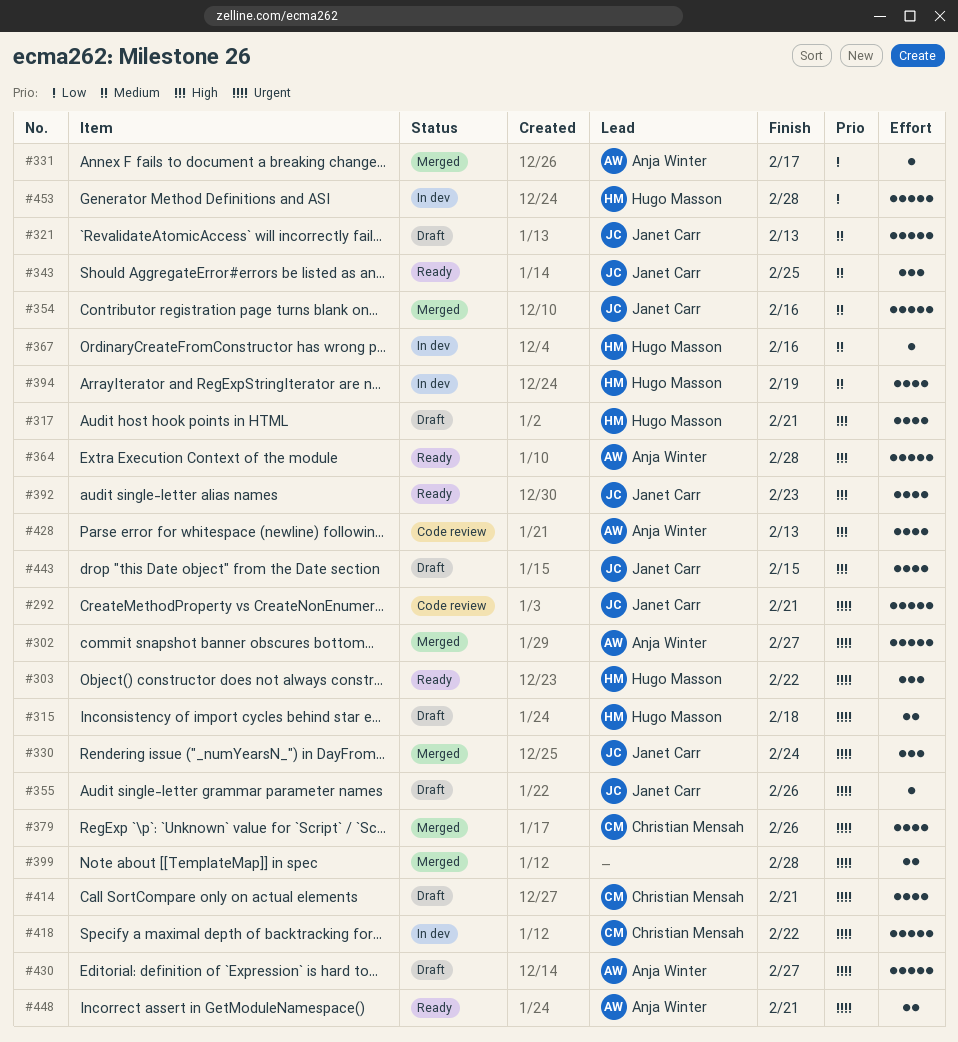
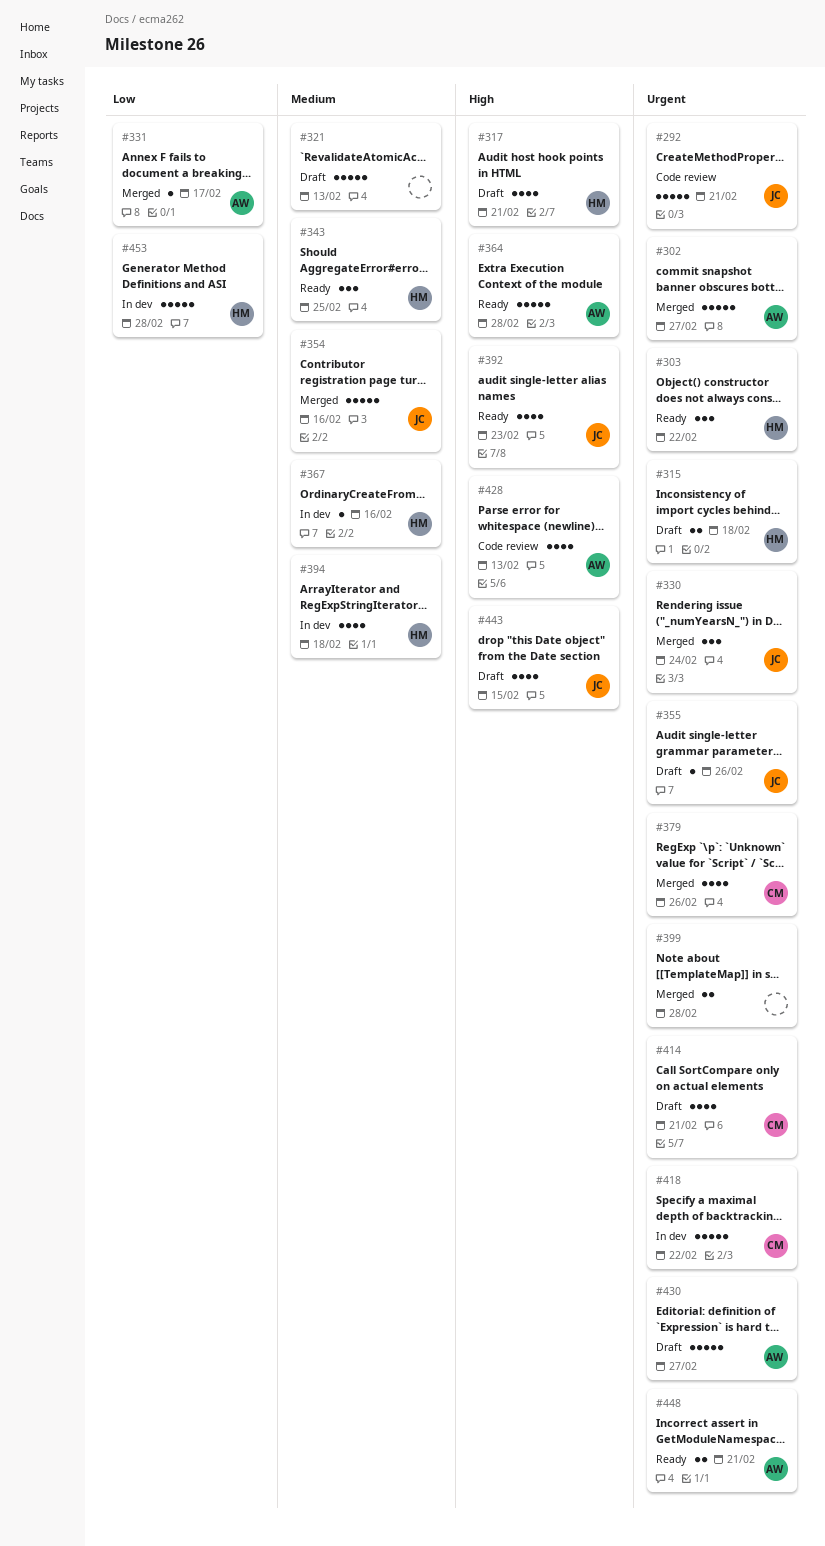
#321, owner: Janet Carr -> none
#343, owner: Janet Carr -> Hugo Masson
#394, due: Feb 19 -> Feb 18

